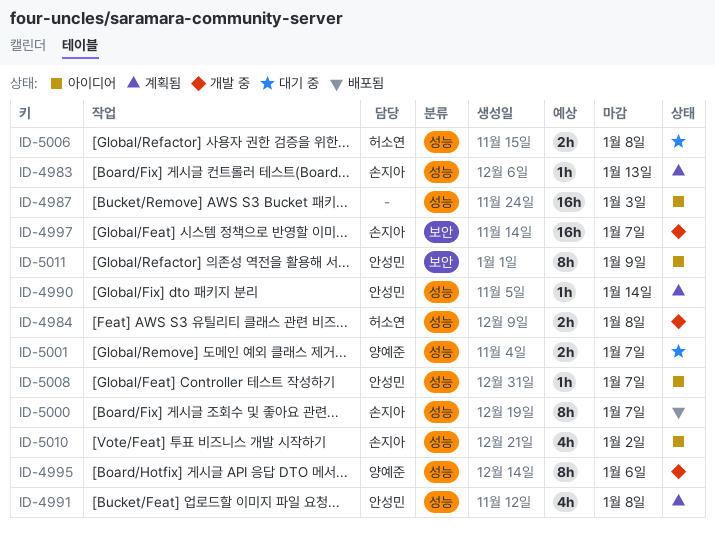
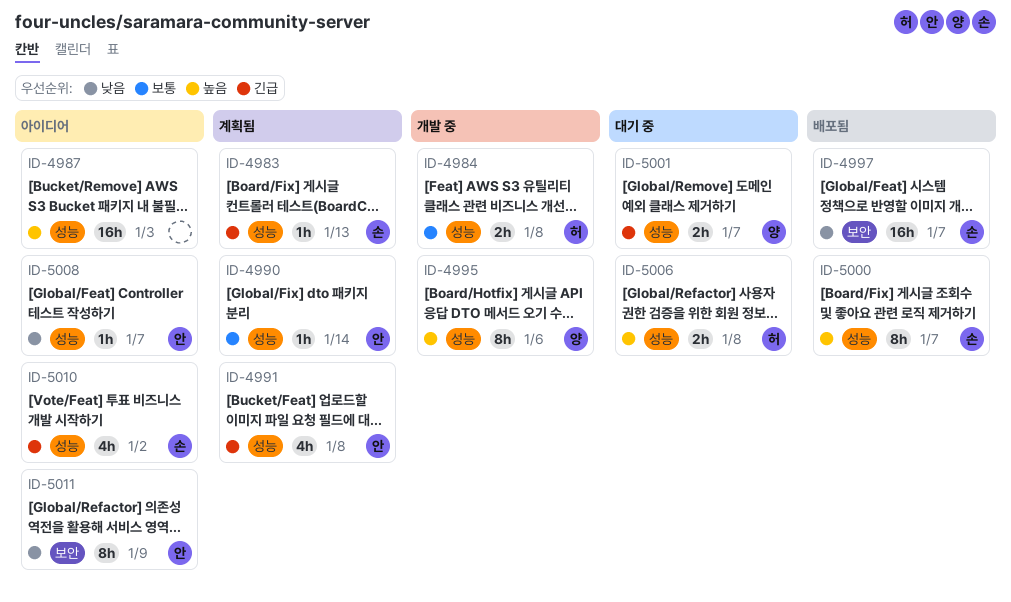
ID-4997, status: 개발 중 -> 배포됨

